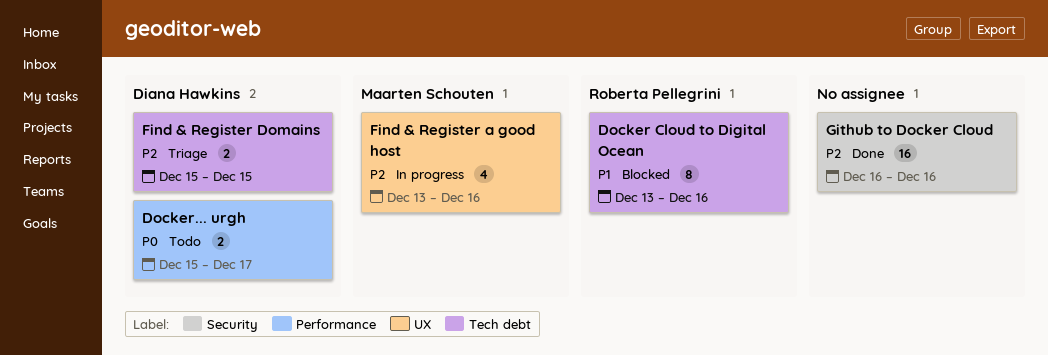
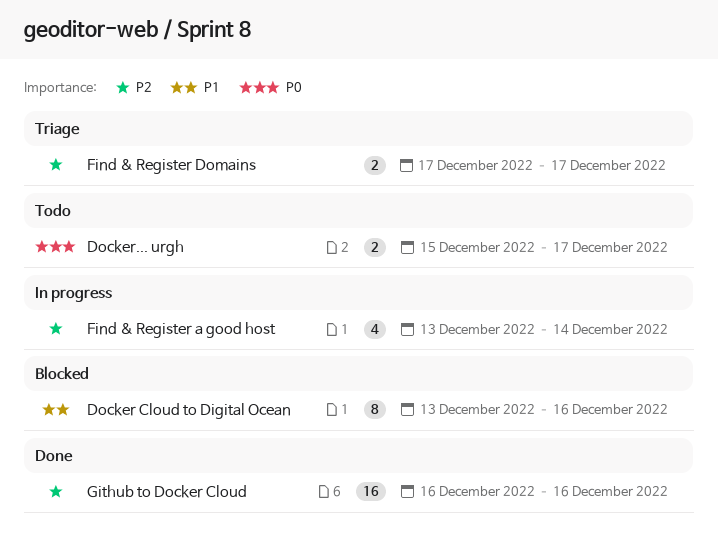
Find & Register a good host, due: Dec 16 -> Dec 14
Find & Register Domains, start: Dec 15 -> Dec 17
Find & Register Domains, due: Dec 15 -> Dec 17

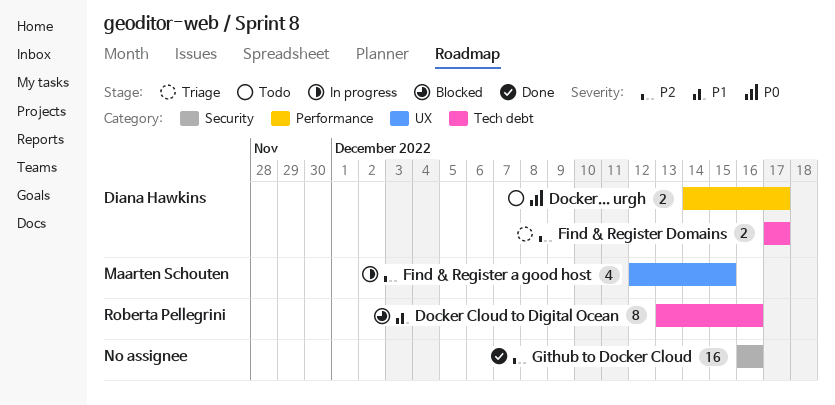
Docker... urgh, start: Dec 15 -> Dec 14
Find & Register a good host, start: Dec 13 -> Dec 12
Find & Register a good host, due: Dec 14 -> Dec 15

